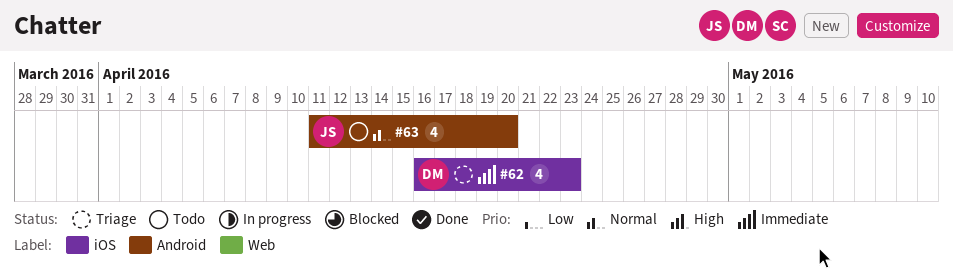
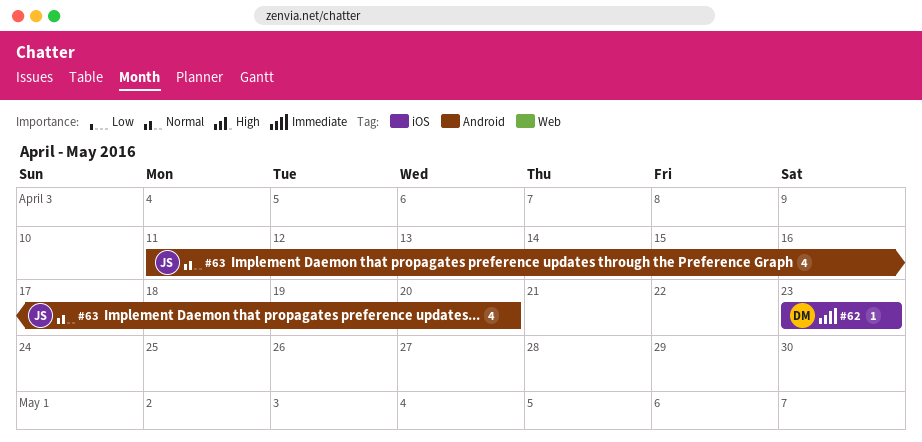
#62, estimate: 4 -> 1
#62, start: Apr 16 -> Apr 23

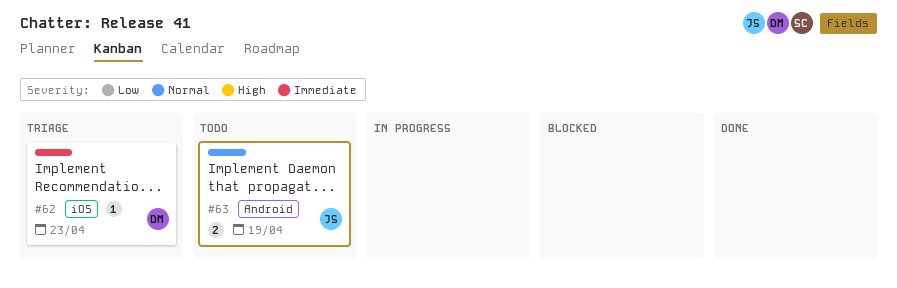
#63, estimate: 4 -> 2
#63, due: Apr 20 -> Apr 19

